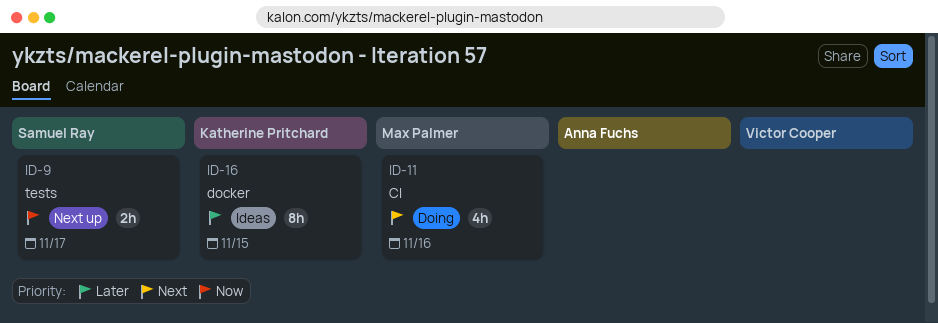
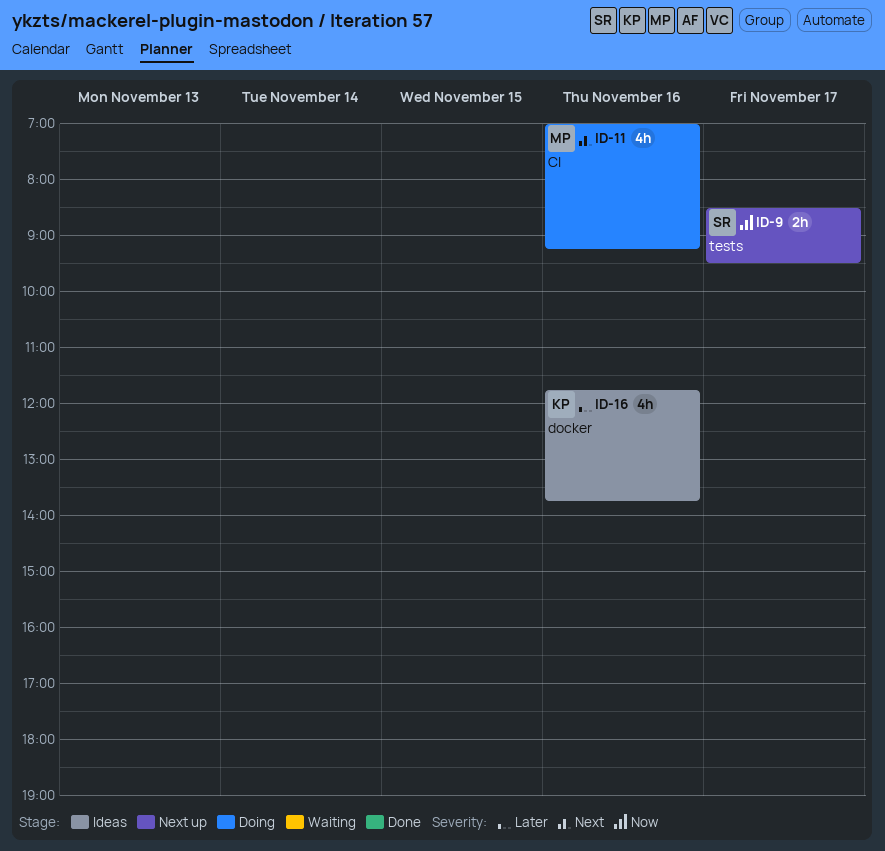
ID-16, estimate: 8h -> 4h
ID-16, day: Nov 15 -> Nov 16

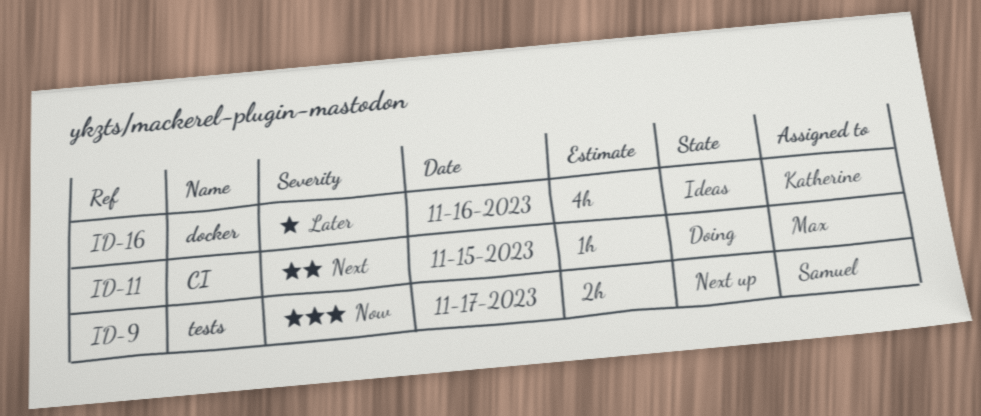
ID-11, estimate: 4h -> 1h
ID-11, day: Nov 16 -> Nov 15

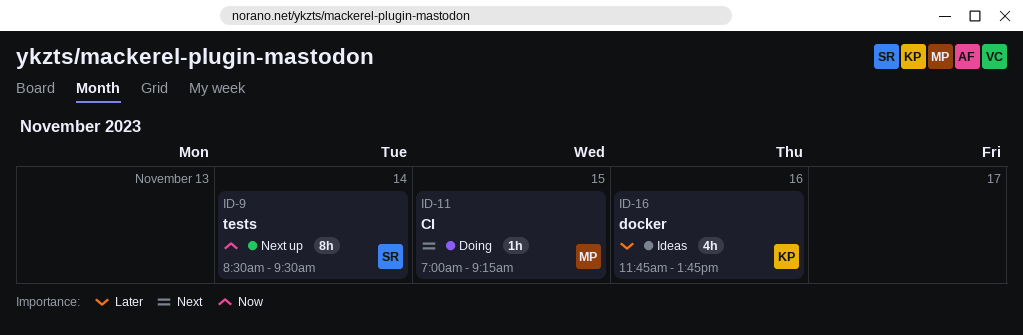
ID-9, estimate: 2h -> 8h
ID-9, day: Nov 17 -> Nov 14

